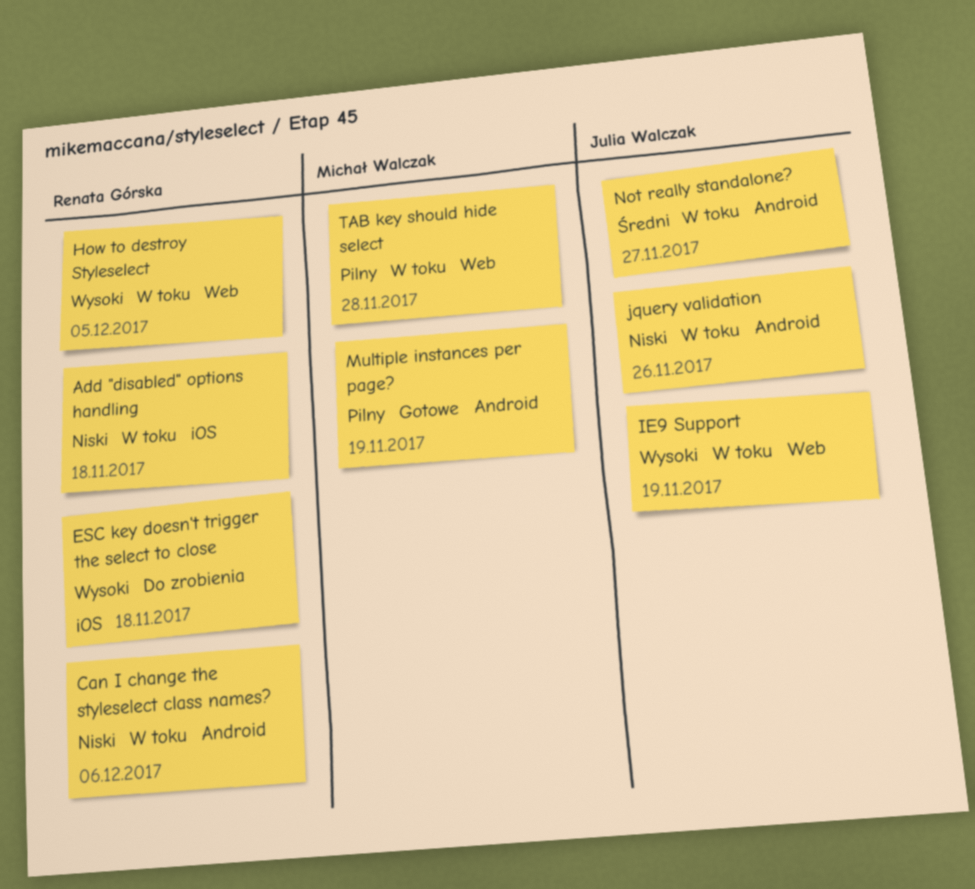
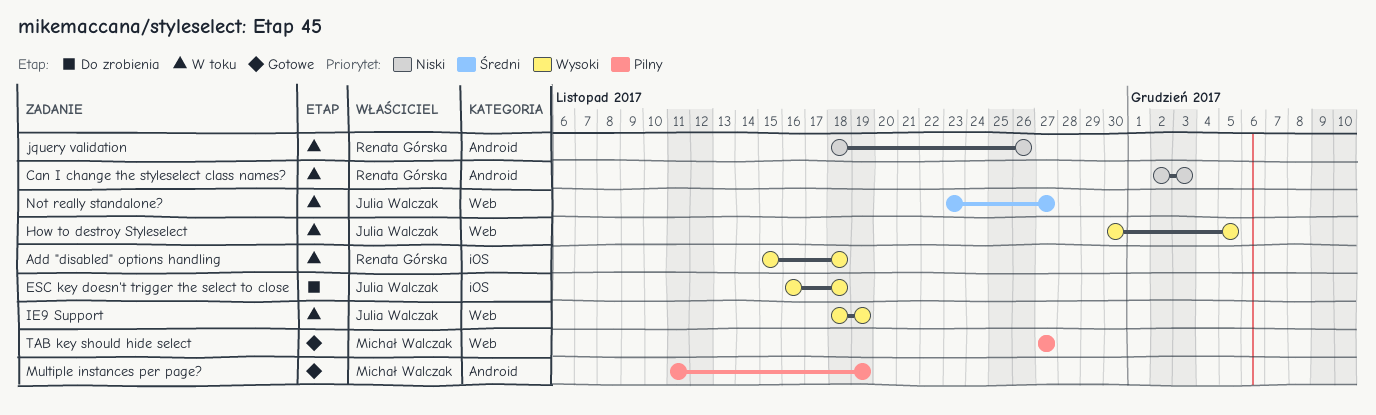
Add "disabled" options handling, priority: Niski -> Wysoki
Can I change the styleselect class names?, due: Dec 6 -> Dec 3
ESC key doesn't trigger the select to close, owner: Renata Górska -> Julia Walczak
How to destroy Styleselect, owner: Renata Górska -> Julia Walczak
jquery validation, owner: Julia Walczak -> Renata Górska
Not really standalone?, label: Android -> Web
TAB key should hide select, status: W toku -> Gotowe
TAB key should hide select, due: Nov 28 -> Nov 27

